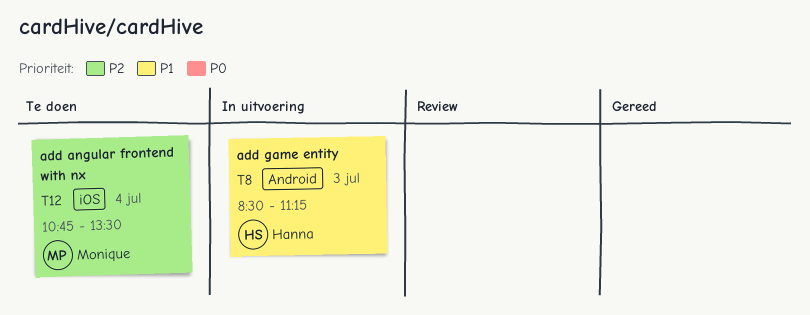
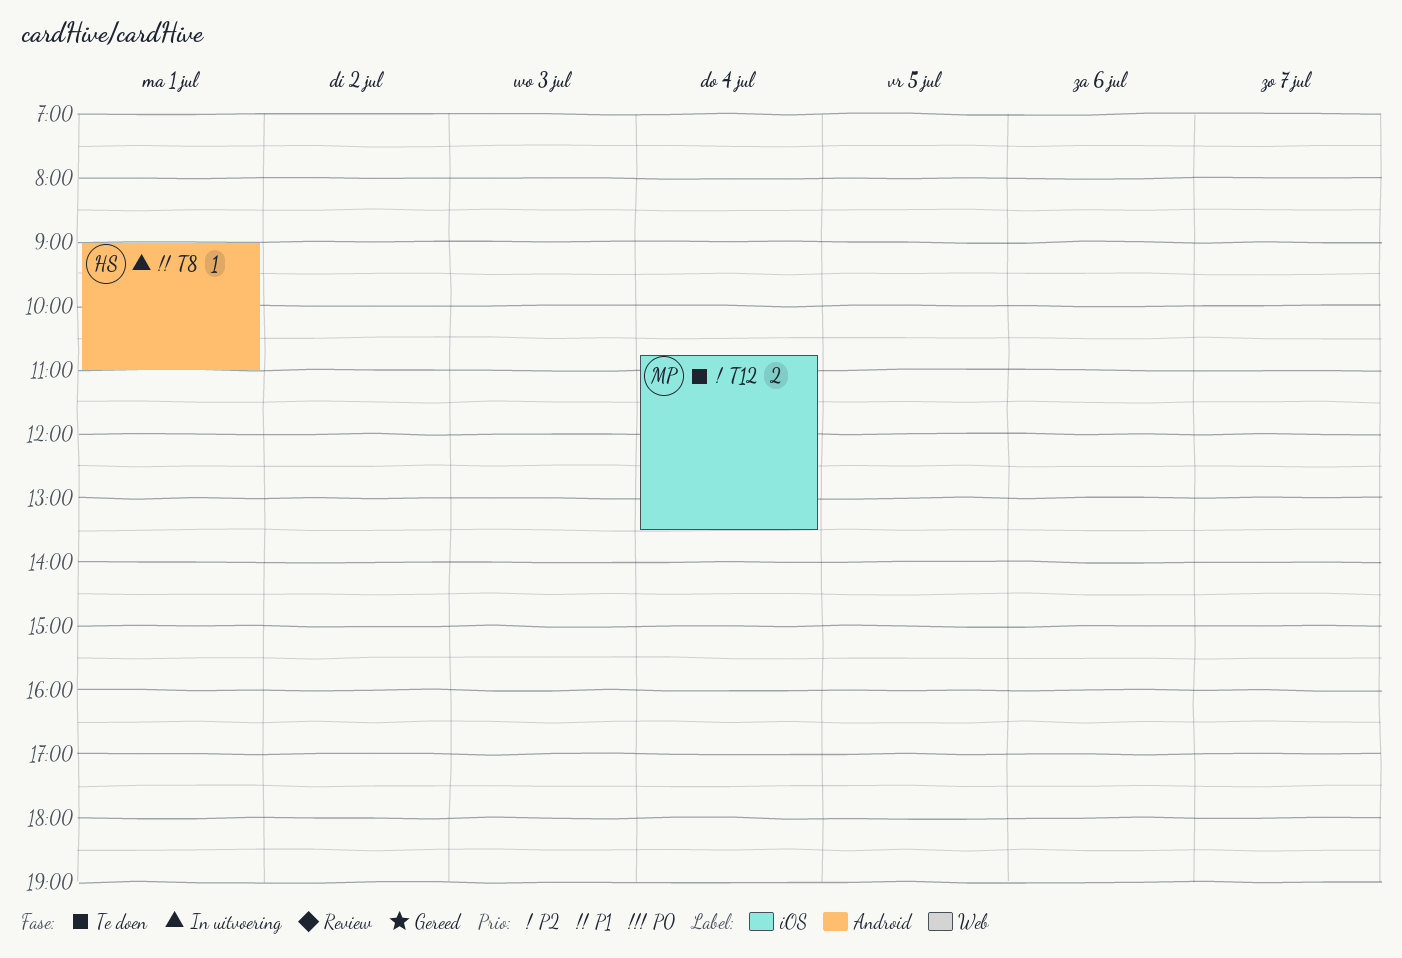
T8, day: Jul 3 -> Jul 1
T8, begins: 08:30 -> 09:00
T8, ends: 11:15 -> 11:00

